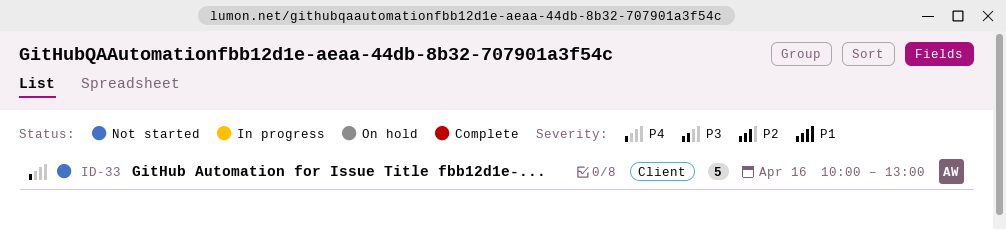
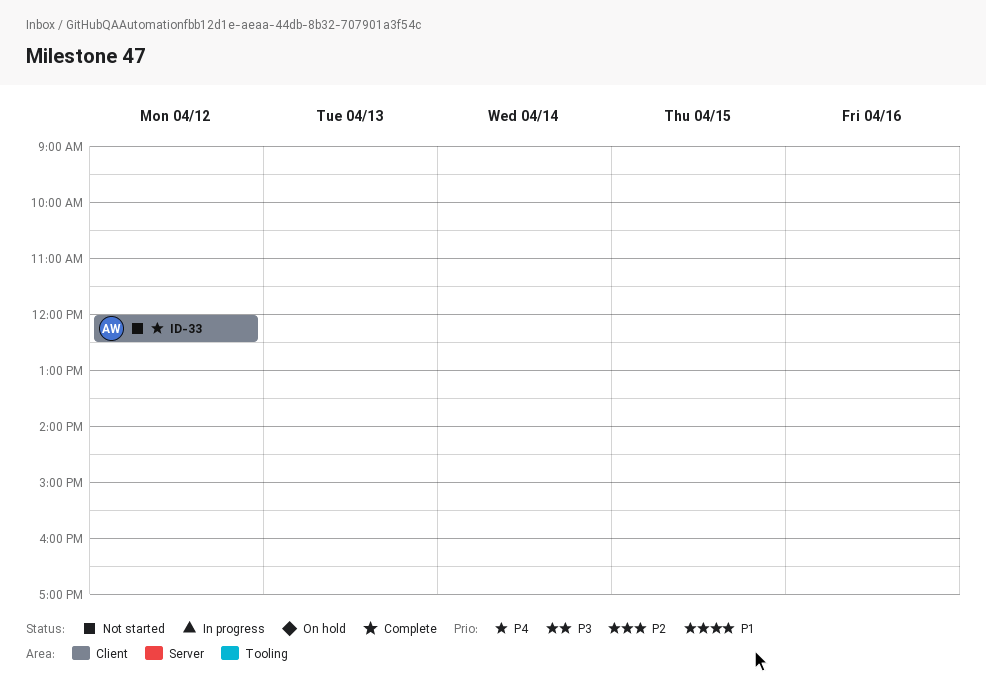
ID-33, day: Apr 16 -> Apr 12
ID-33, begins: 10:00 -> 12:00
ID-33, ends: 13:00 -> 12:30

